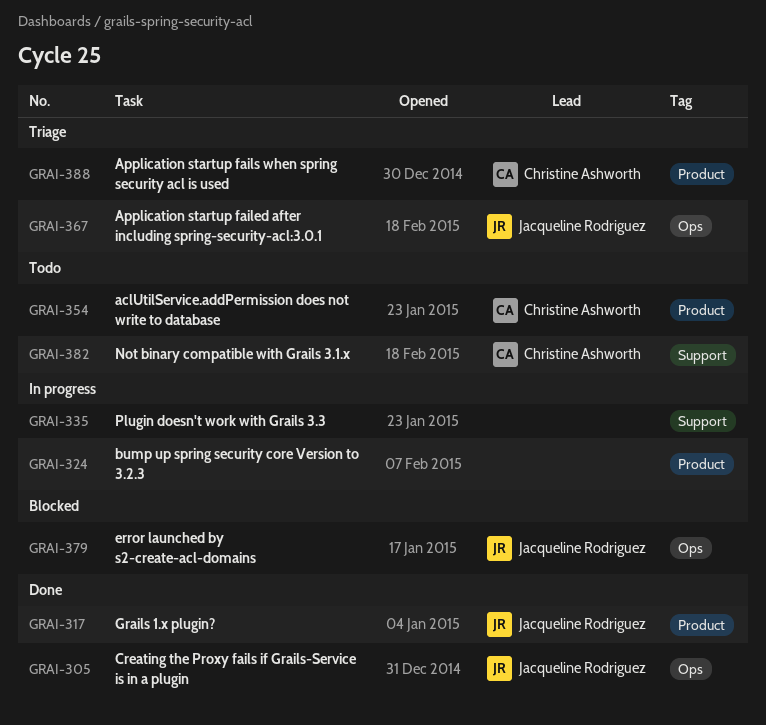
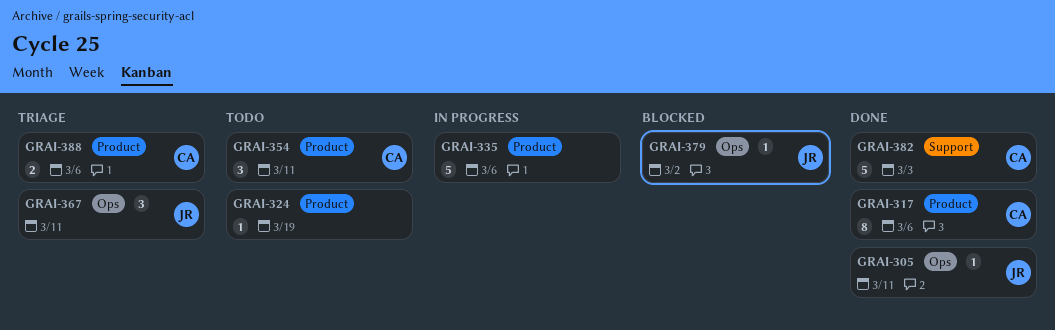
GRAI-317, owner: Jacqueline Rodriguez -> Christine Ashworth
GRAI-324, status: In progress -> Todo
GRAI-335, label: Support -> Product
GRAI-382, status: Todo -> Done

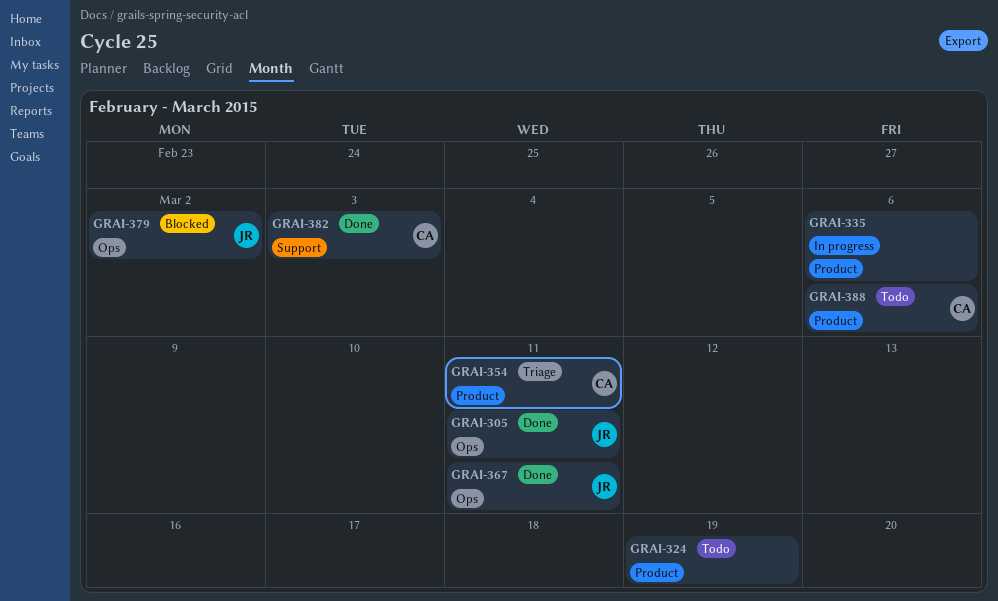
GRAI-317: present -> none
GRAI-354, status: Todo -> Triage
GRAI-367, status: Triage -> Done
GRAI-388, status: Triage -> Todo

